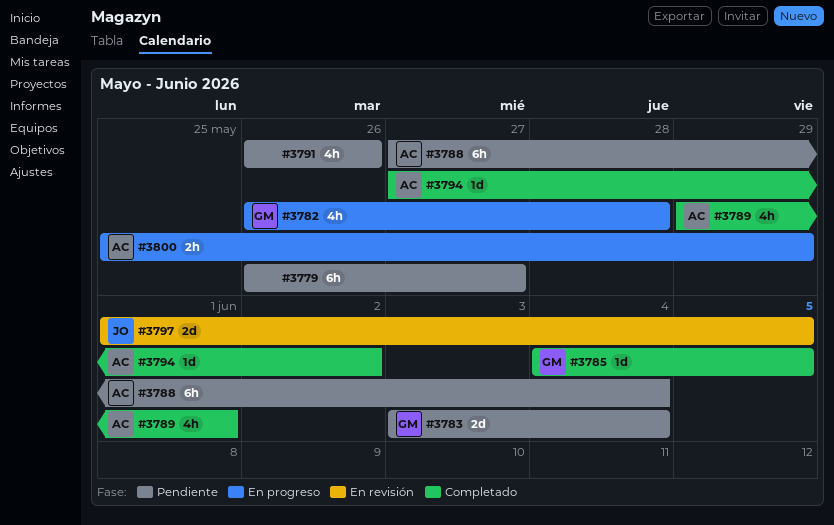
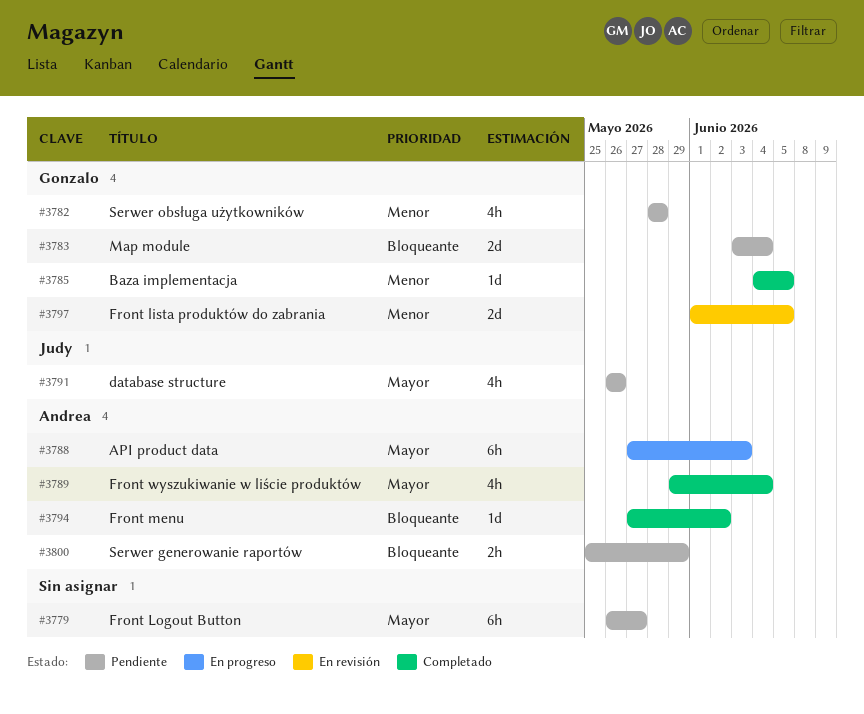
#3782, status: En progreso -> Pendiente
#3782, start: May 26 -> May 28
#3788, status: Pendiente -> En progreso
#3788, due: Jun 4 -> Jun 3
#3789, due: Jun 1 -> Jun 4
#3791, owner: none -> Judy
#3797, owner: Judy -> Gonzalo
#3800, status: En progreso -> Pendiente

